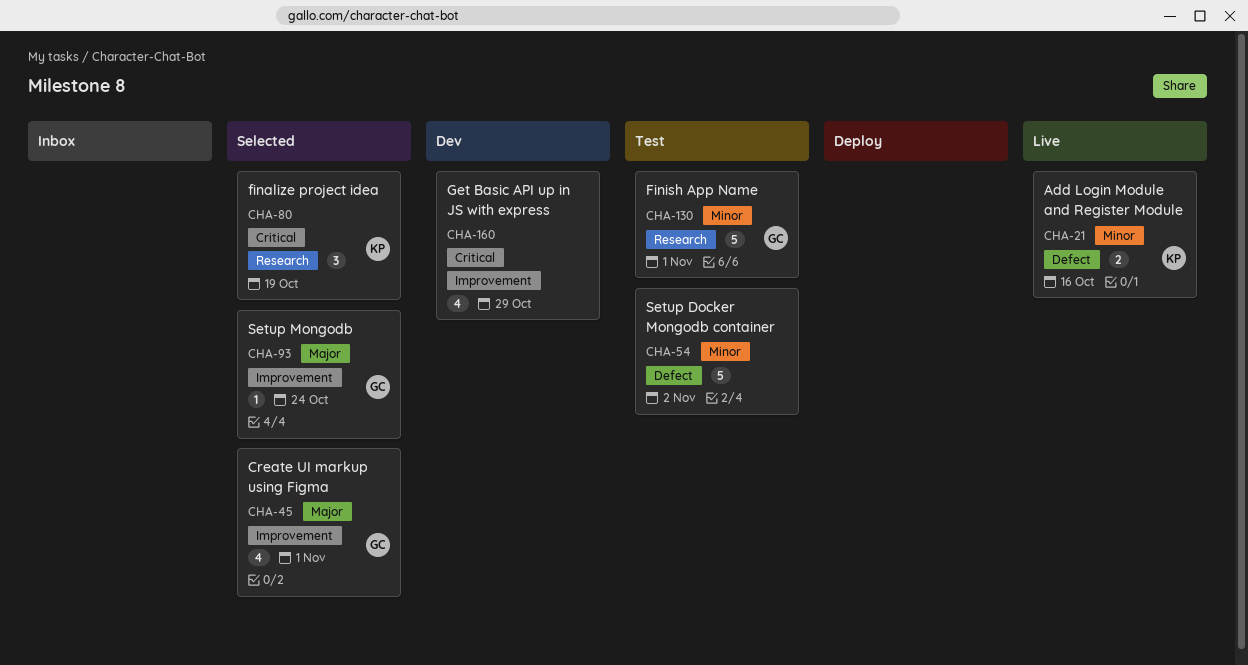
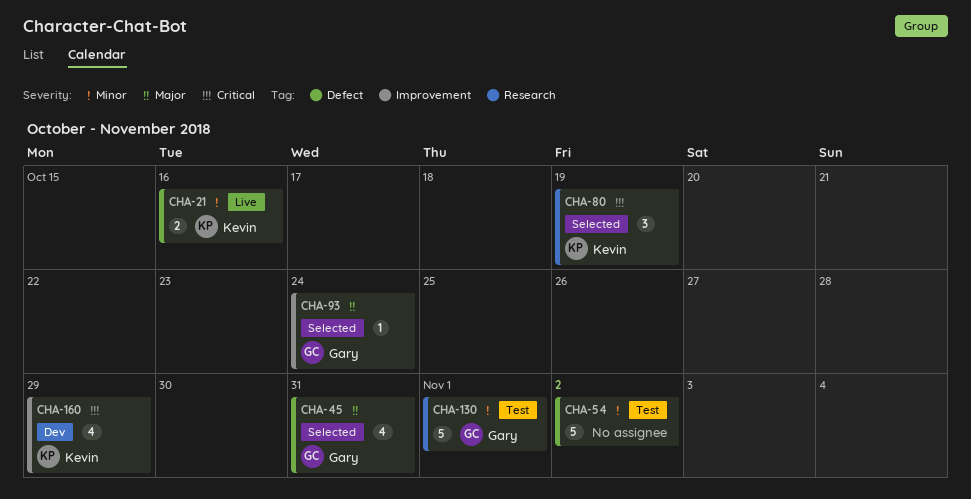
CHA-45, label: Improvement -> Defect
CHA-45, due: Nov 1 -> Oct 31
CHA-160, owner: none -> Kevin

